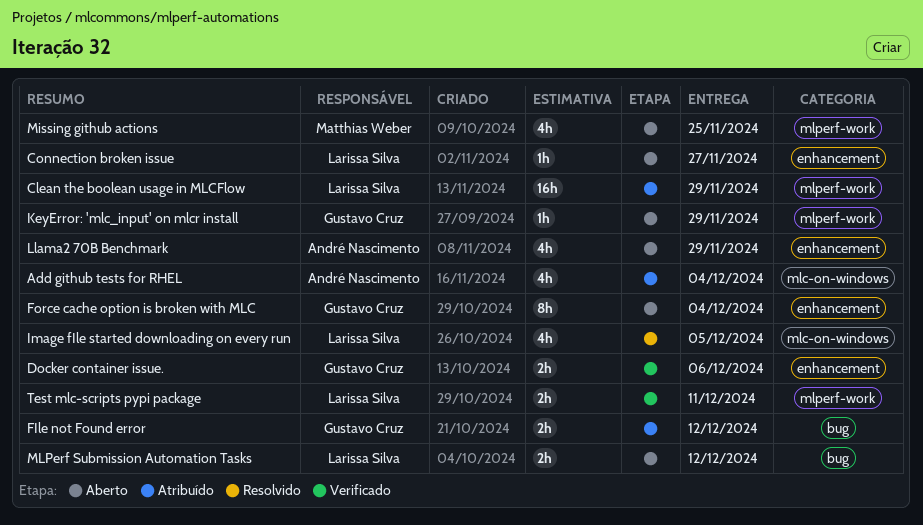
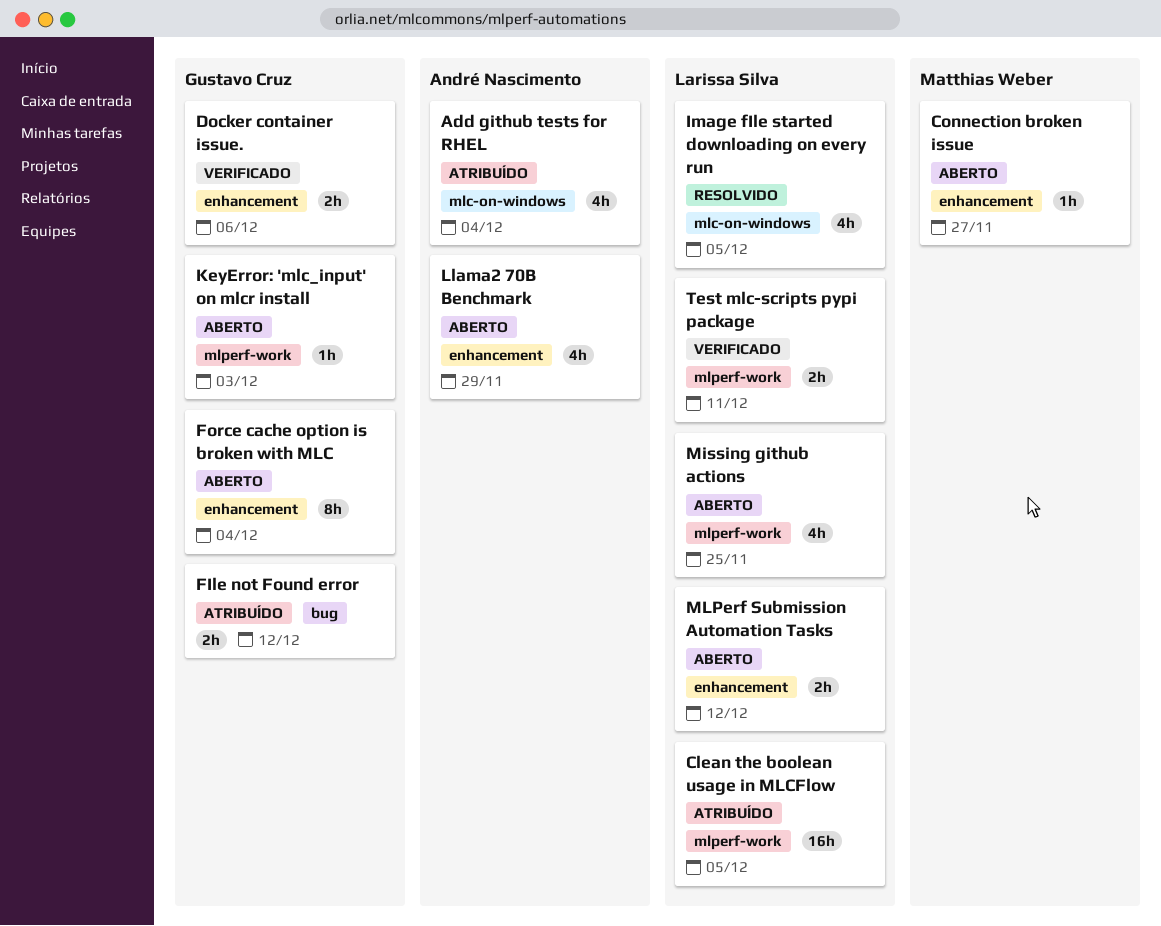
Clean the boolean usage in MLCFlow, due: Nov 29 -> Dec 5
Connection broken issue, owner: Larissa Silva -> Matthias Weber
KeyError: 'mlc_input' on mlcr install, due: Nov 29 -> Dec 3
Missing github actions, owner: Matthias Weber -> Larissa Silva
MLPerf Submission Automation Tasks, label: bug -> enhancement

